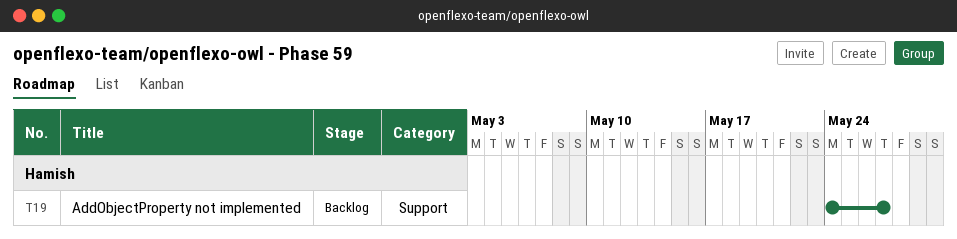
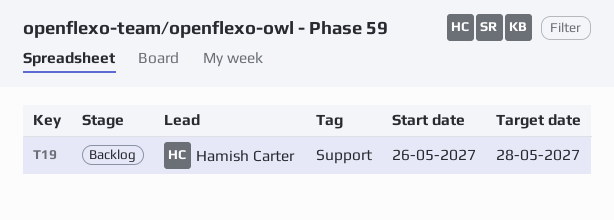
T19, start: May 24 -> May 26
T19, due: May 27 -> May 28

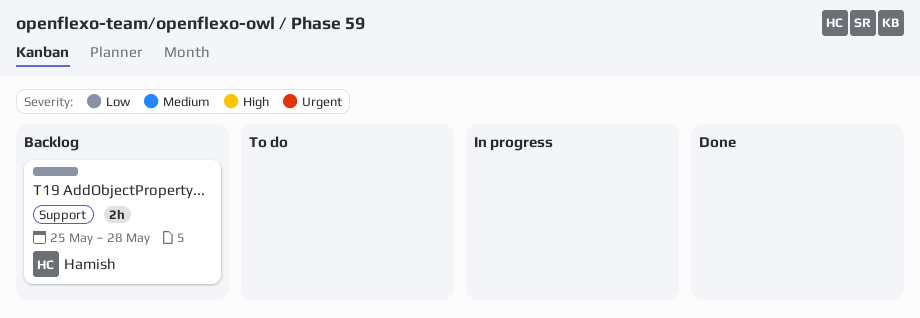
T19, start: May 26 -> May 25

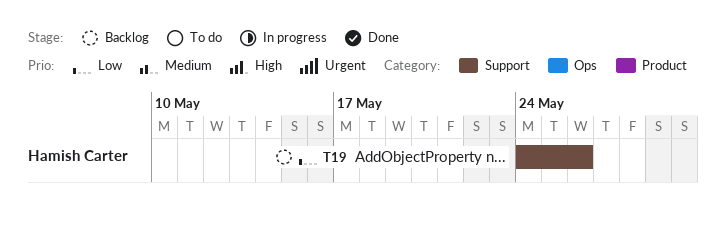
T19, start: May 25 -> May 24
T19, due: May 28 -> May 26

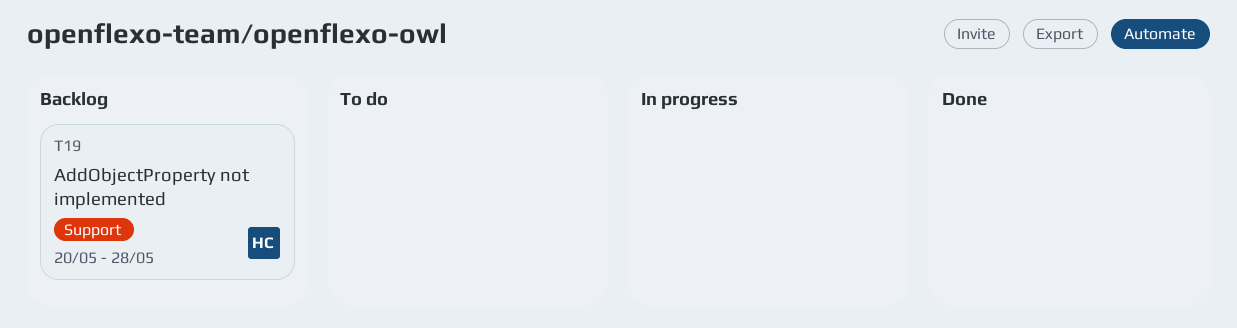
T19, start: May 24 -> May 20
T19, due: May 26 -> May 28

